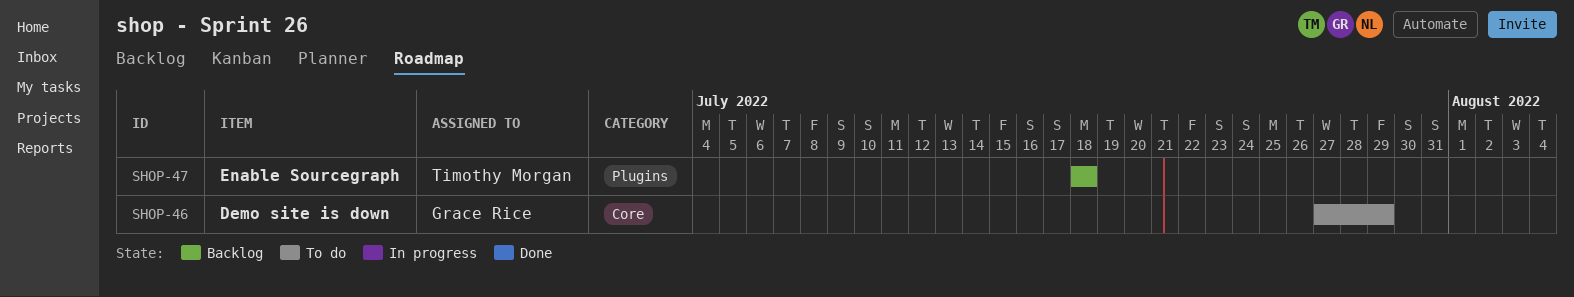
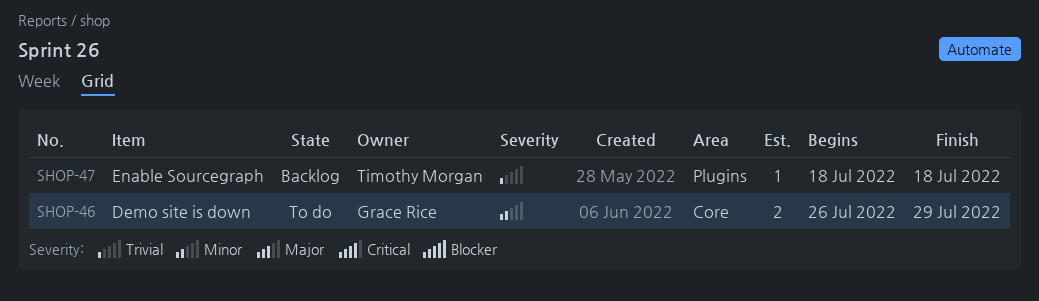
SHOP-46, start: Jul 27 -> Jul 26

